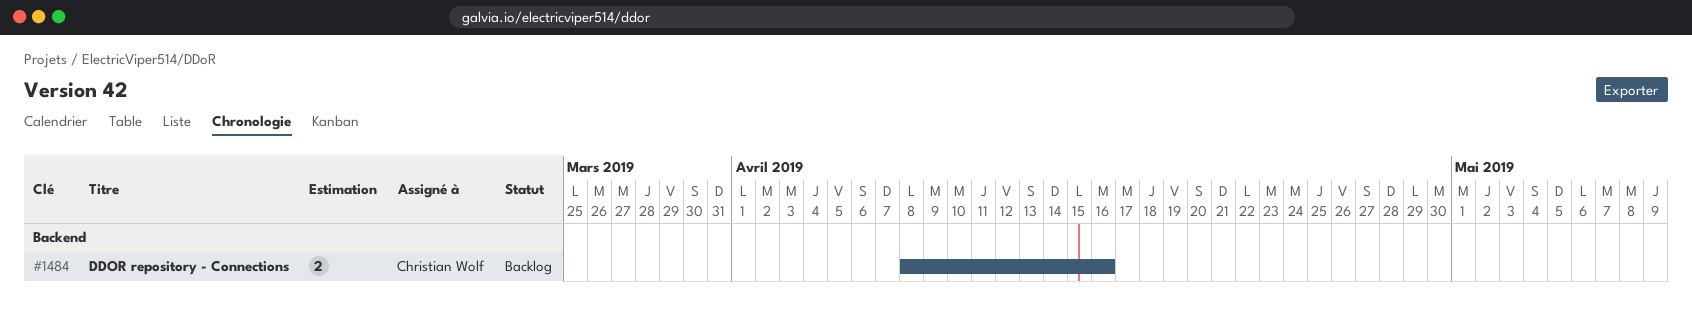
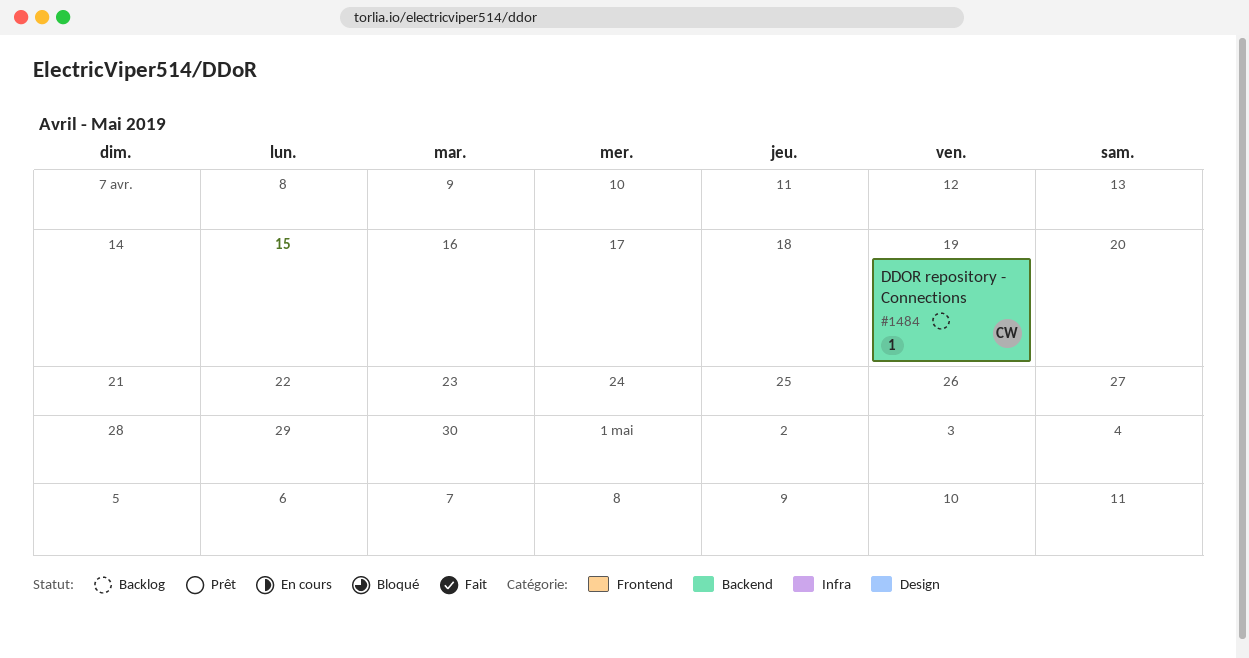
#1484, estimate: 2 -> 1
#1484, due: Apr 16 -> Apr 19

